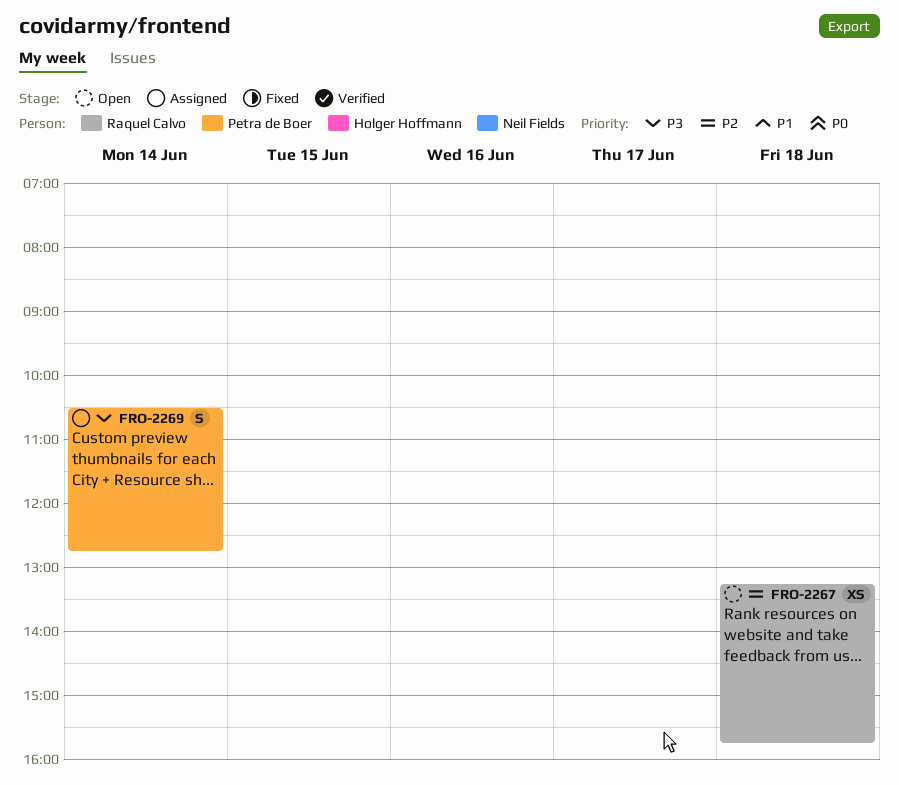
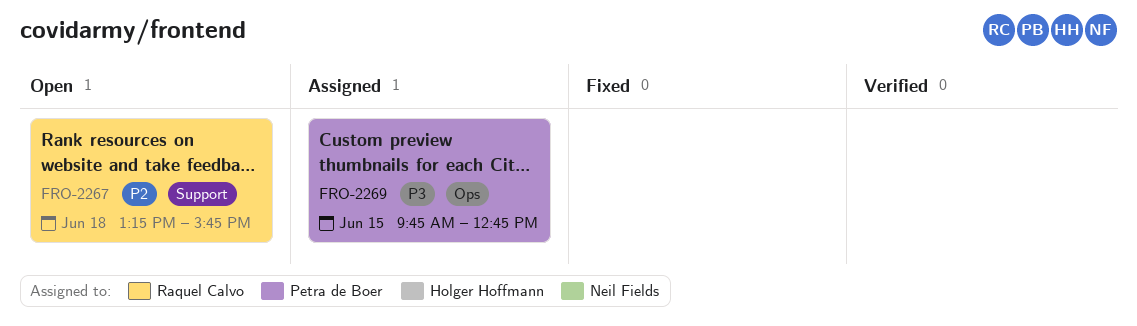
FRO-2269, day: Jun 14 -> Jun 15
FRO-2269, begins: 10:30 -> 09:45

